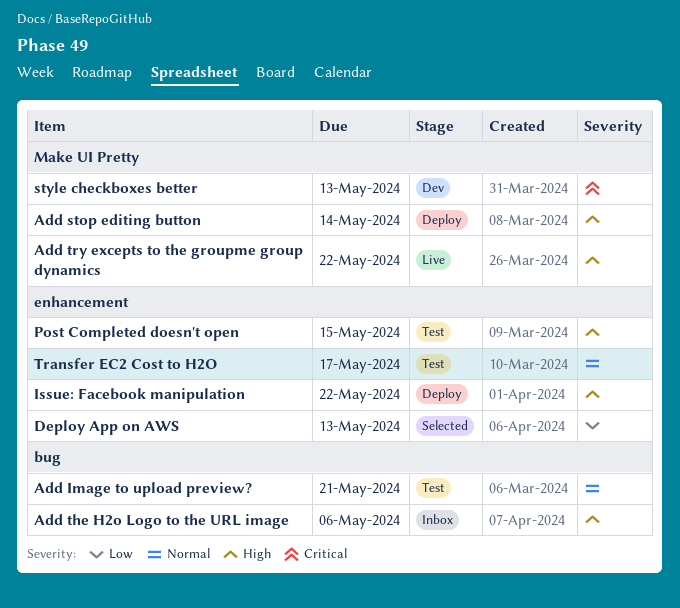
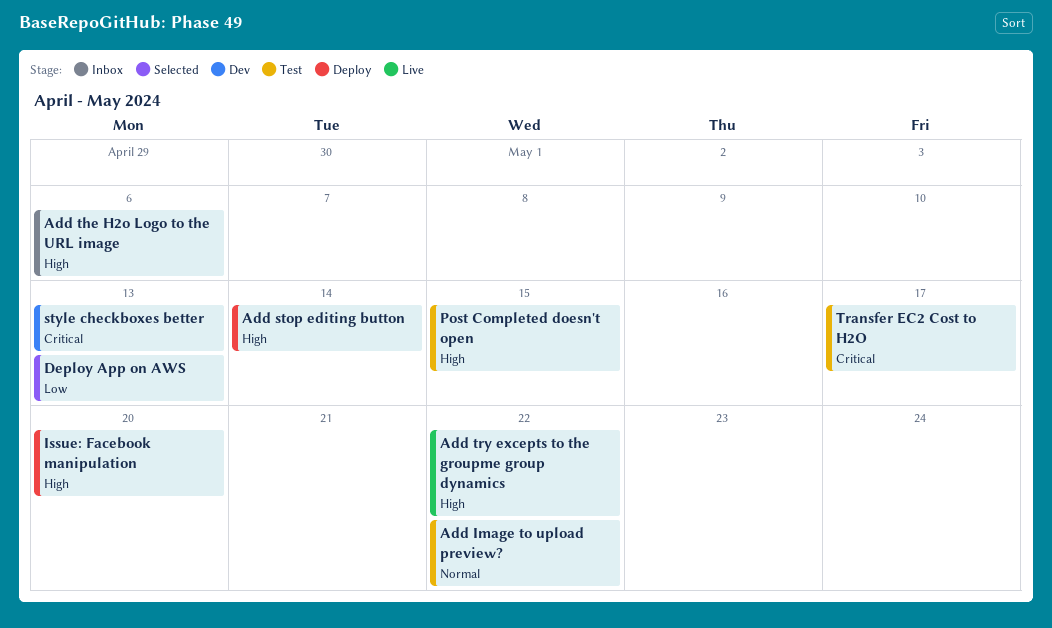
Add Image to upload preview?, due: May 21 -> May 22
Issue: Facebook manipulation, due: May 22 -> May 20
Transfer EC2 Cost to H2O, priority: Normal -> Critical

